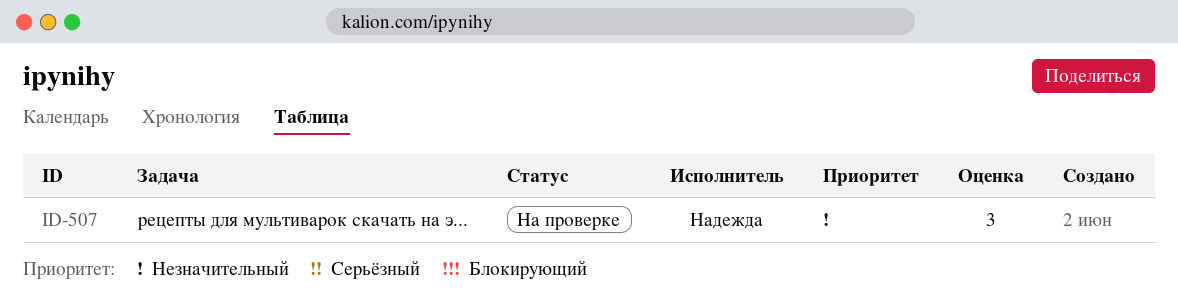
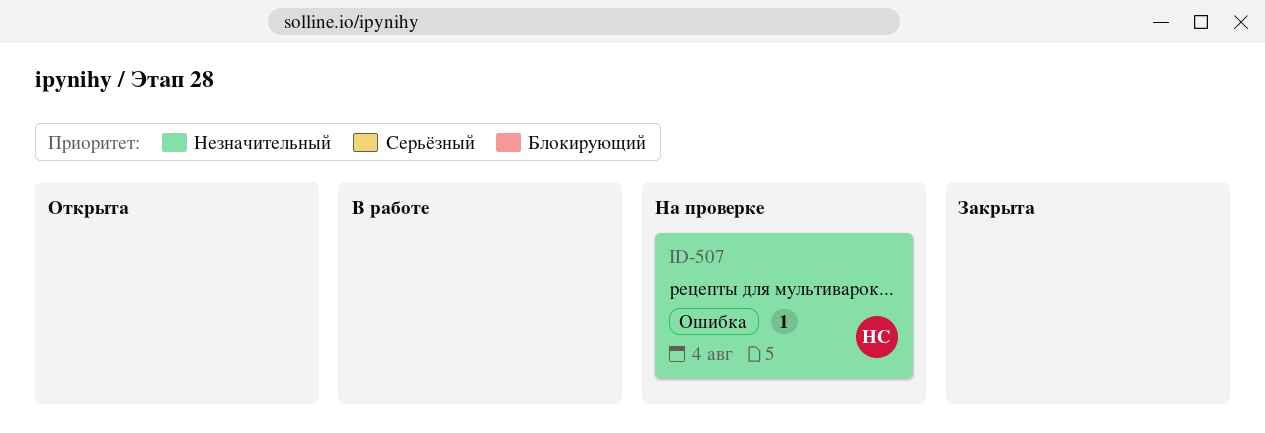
ID-507, estimate: 3 -> 1

